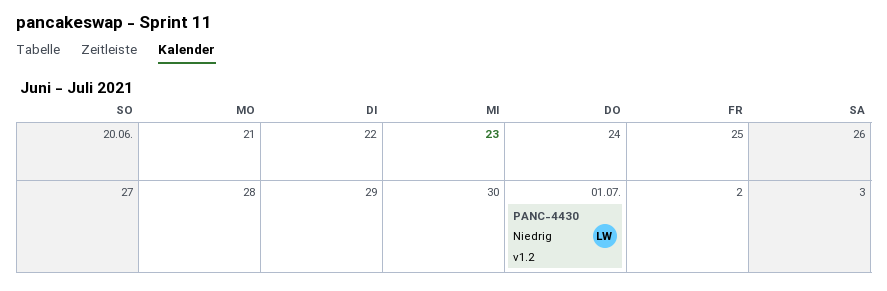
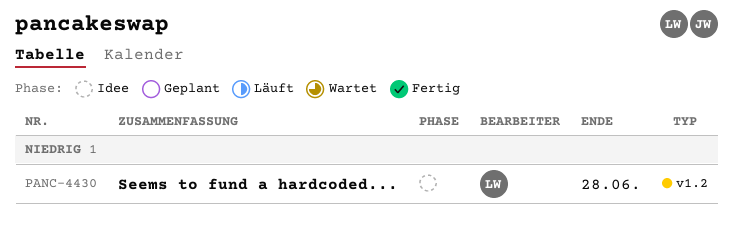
PANC-4430, due: Jul 1 -> Jun 28

